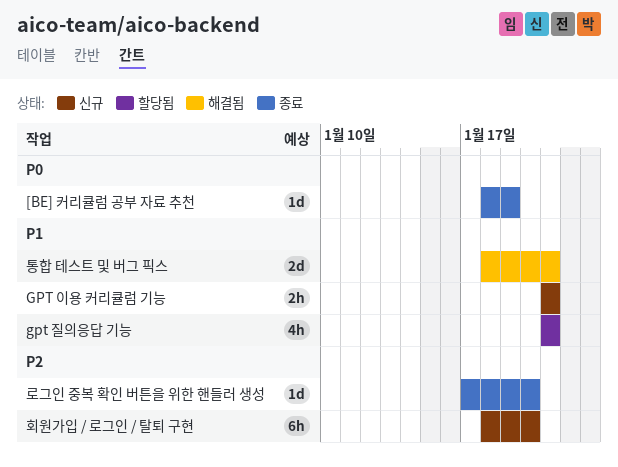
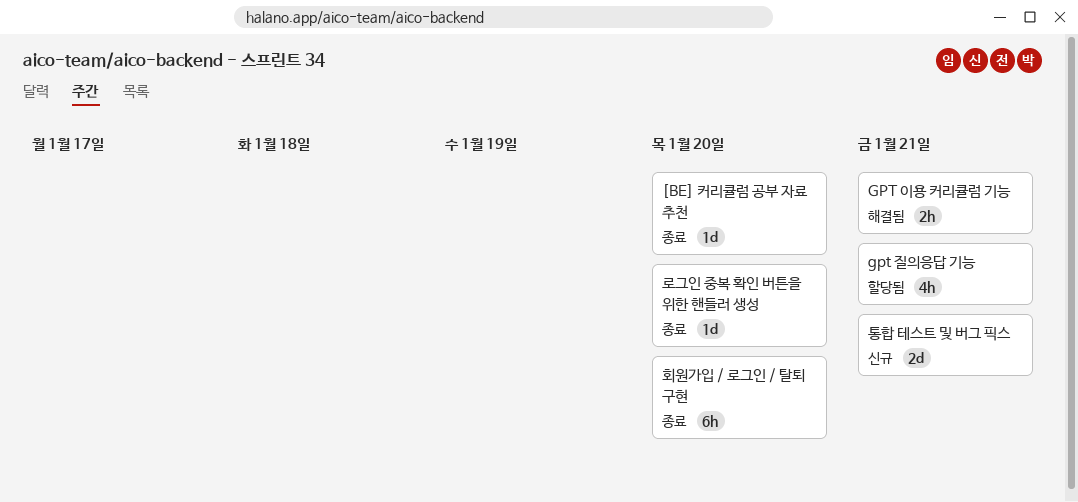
[BE] 커리큘럼 공부 자료 추천, due: Jan 19 -> Jan 20
GPT 이용 커리큘럼 기능, status: 신규 -> 해결됨
통합 테스트 및 버그 픽스, status: 해결됨 -> 신규
회원가입 / 로그인 / 탈퇴 구현, status: 신규 -> 종료

